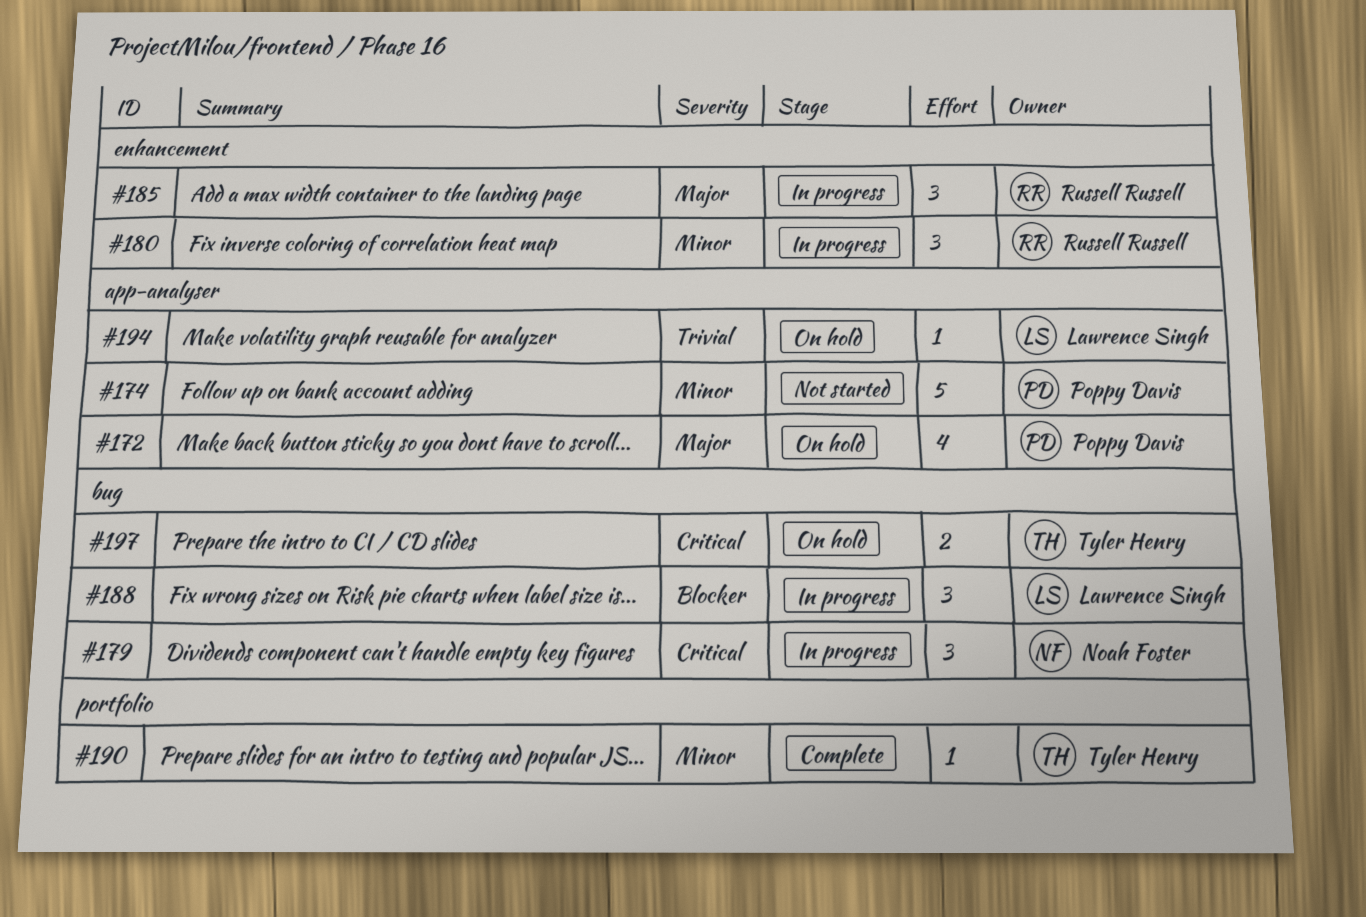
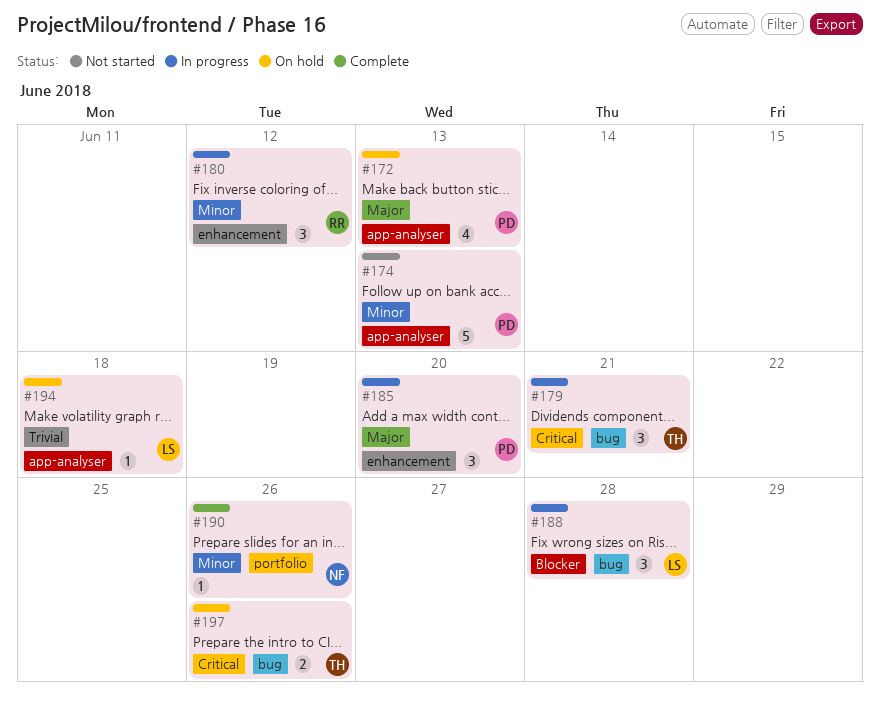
#179, owner: Noah Foster -> Tyler Henry
#185, owner: Russell Russell -> Poppy Davis
#190, owner: Tyler Henry -> Noah Foster

